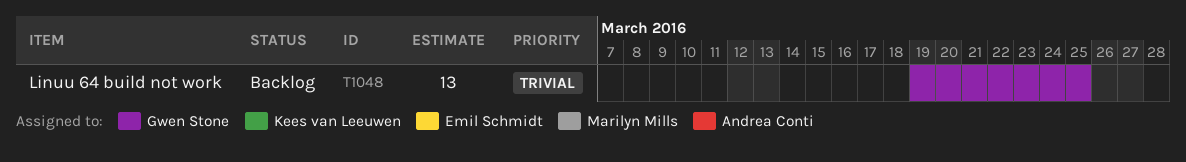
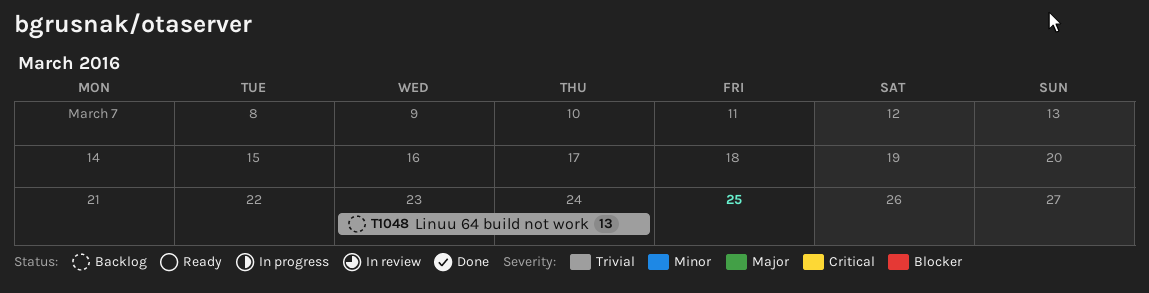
T1048, start: Mar 19 -> Mar 23
T1048, due: Mar 25 -> Mar 24

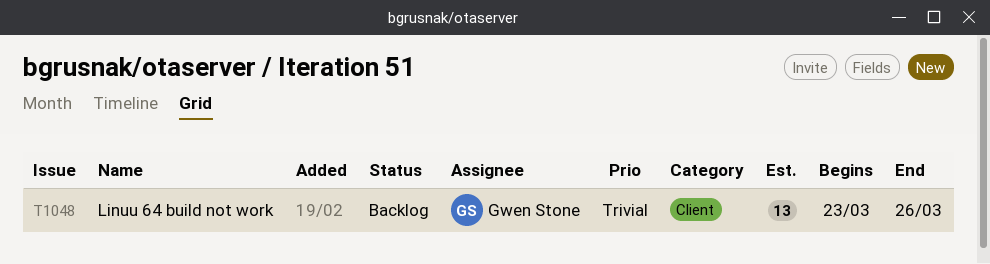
T1048, due: Mar 24 -> Mar 26

